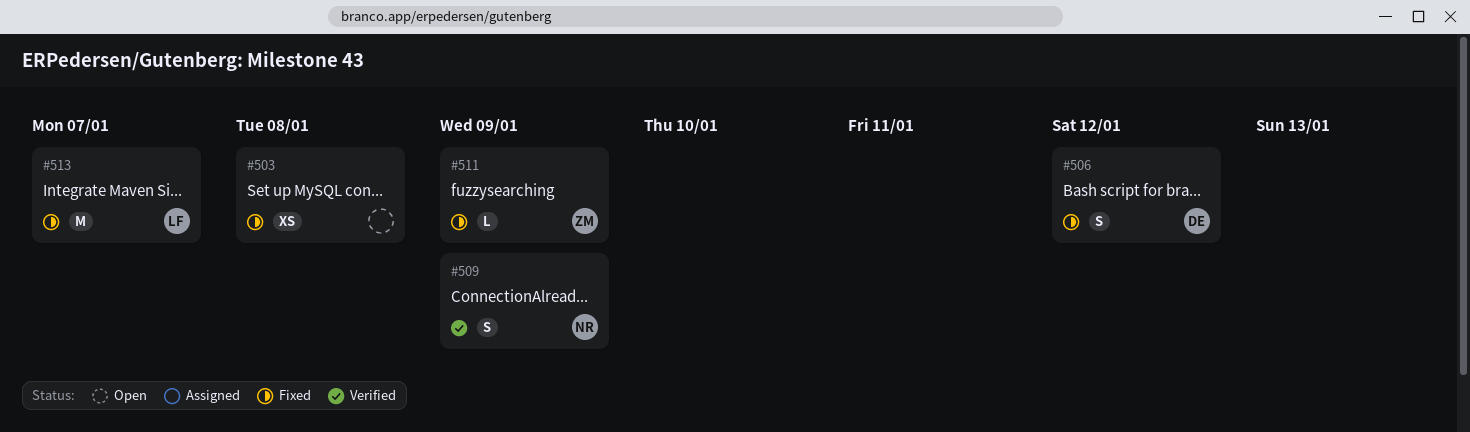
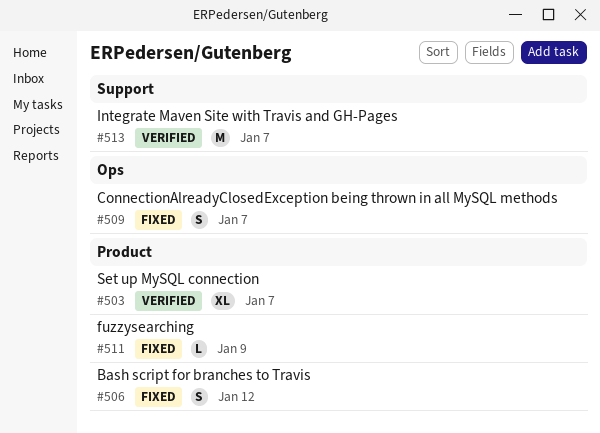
#503, status: Fixed -> Verified
#503, estimate: XS -> XL
#503, due: Jan 8 -> Jan 7
#509, status: Verified -> Fixed
#509, due: Jan 9 -> Jan 7
#513, status: Fixed -> Verified

